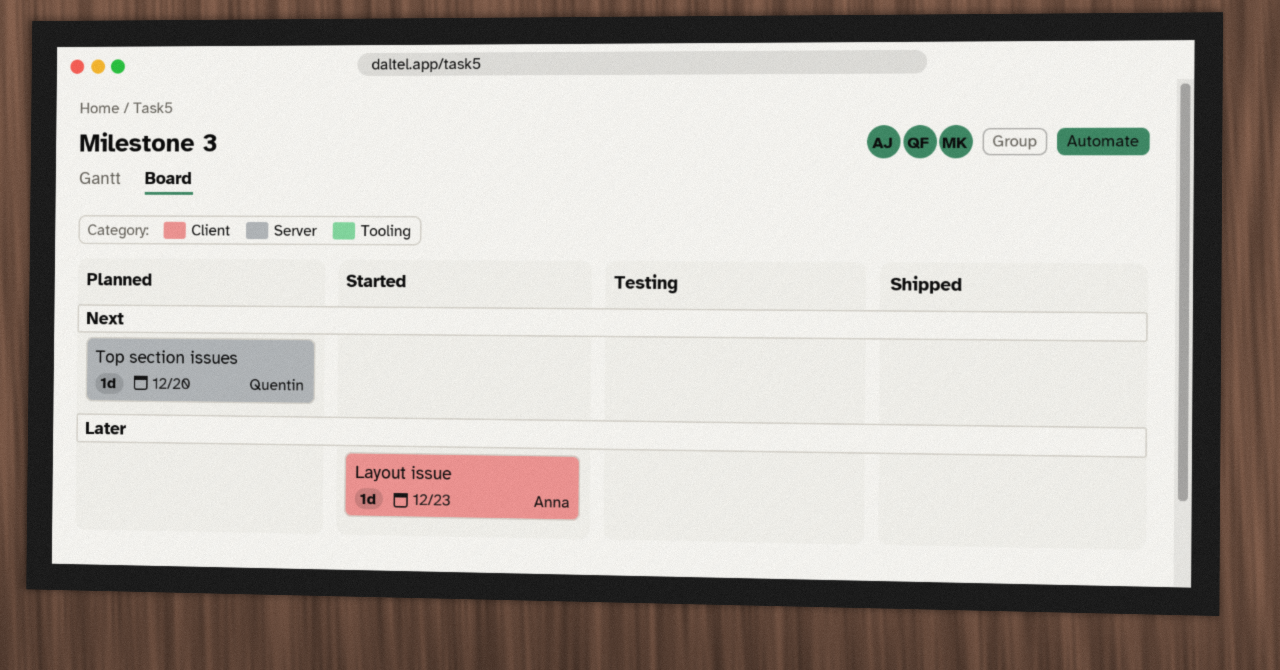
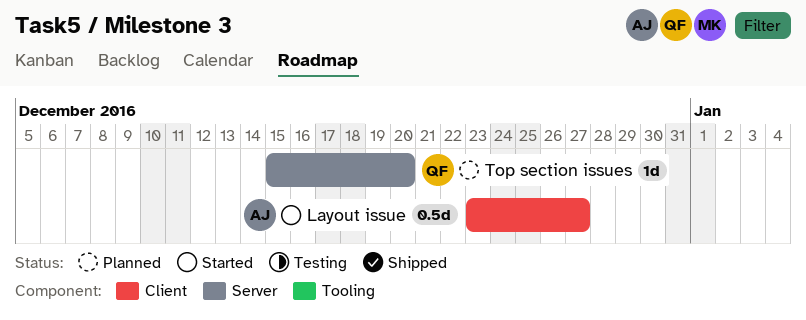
Layout issue, estimate: 1d -> 0.5d
Layout issue, due: Dec 23 -> Dec 27

